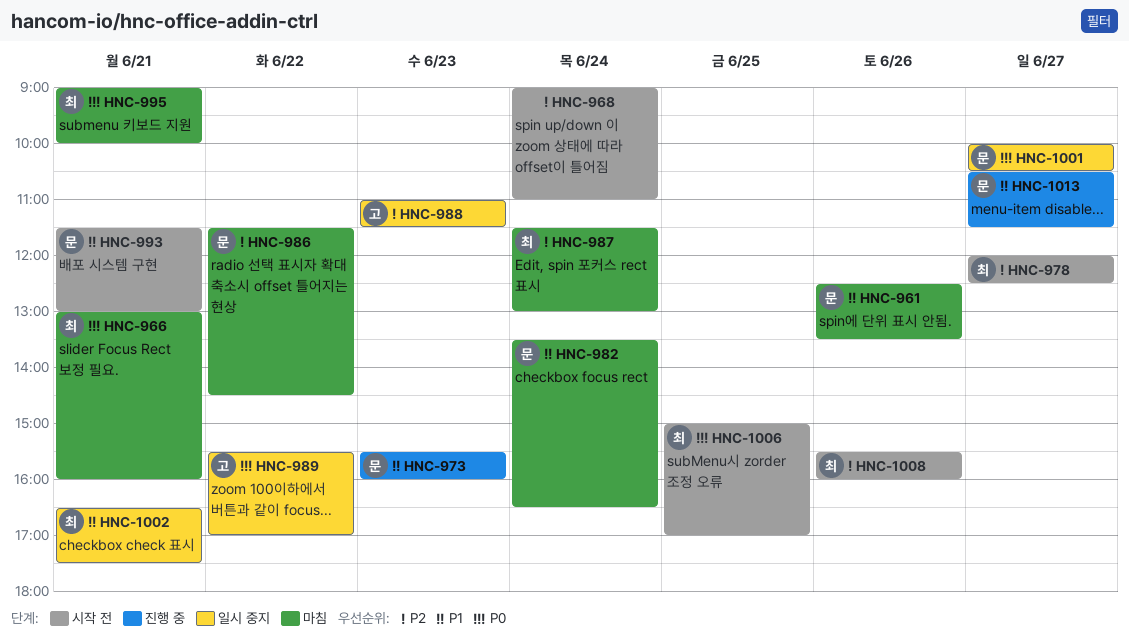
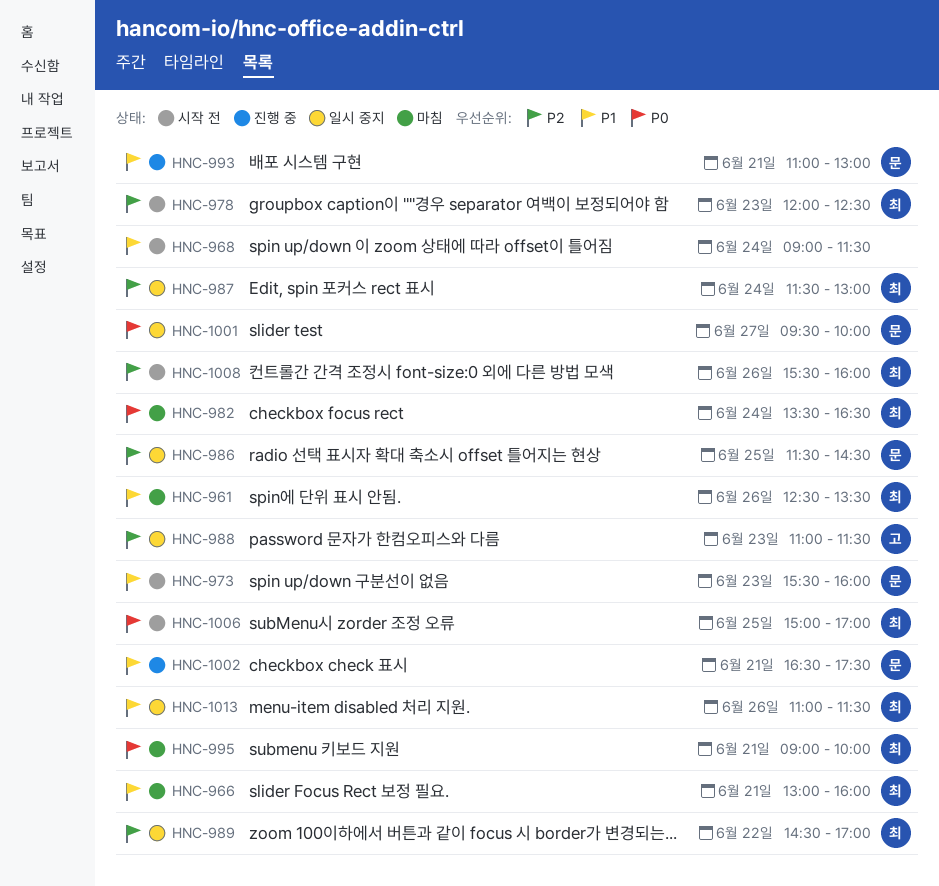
HNC-961, owner: 문 -> 최
HNC-966, priority: P0 -> P1
HNC-968, priority: P2 -> P1
HNC-968, ends: 11:00 -> 11:30
HNC-973, status: 진행 중 -> 시작 전
HNC-978, day: Jun 27 -> Jun 23
HNC-982, owner: 문 -> 최
HNC-982, priority: P1 -> P0
HNC-986, status: 마침 -> 일시 중지
HNC-986, day: Jun 22 -> Jun 25
HNC-987, status: 마침 -> 일시 중지
HNC-989, owner: 고 -> 최
HNC-989, priority: P0 -> P2
HNC-989, begins: 15:30 -> 14:30
HNC-993, status: 시작 전 -> 진행 중
HNC-993, begins: 11:30 -> 11:00
HNC-1001, begins: 10:00 -> 09:30
HNC-1001, ends: 10:30 -> 10:00
HNC-1002, status: 일시 중지 -> 진행 중
HNC-1002, owner: 최 -> 문
HNC-1013, status: 진행 중 -> 일시 중지
HNC-1013, owner: 문 -> 최
HNC-1013, day: Jun 27 -> Jun 26
HNC-1013, begins: 10:30 -> 11:00

